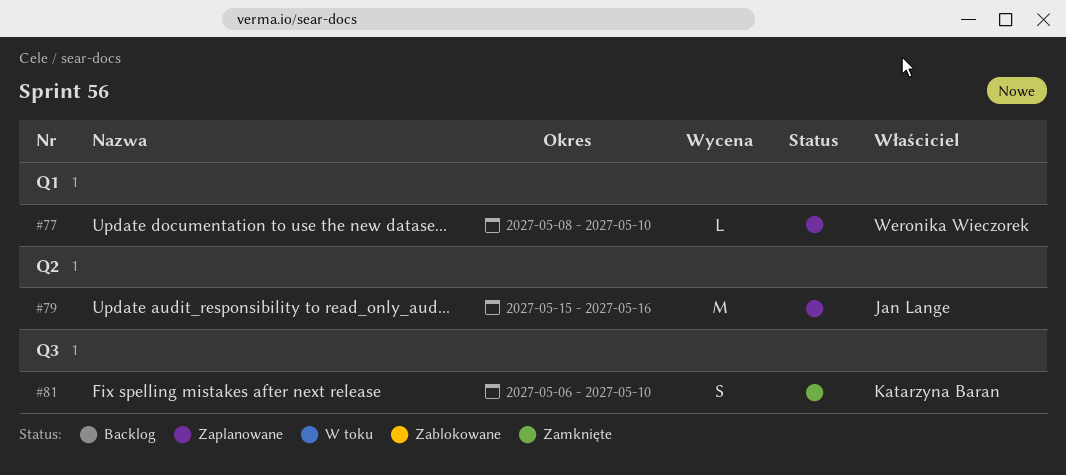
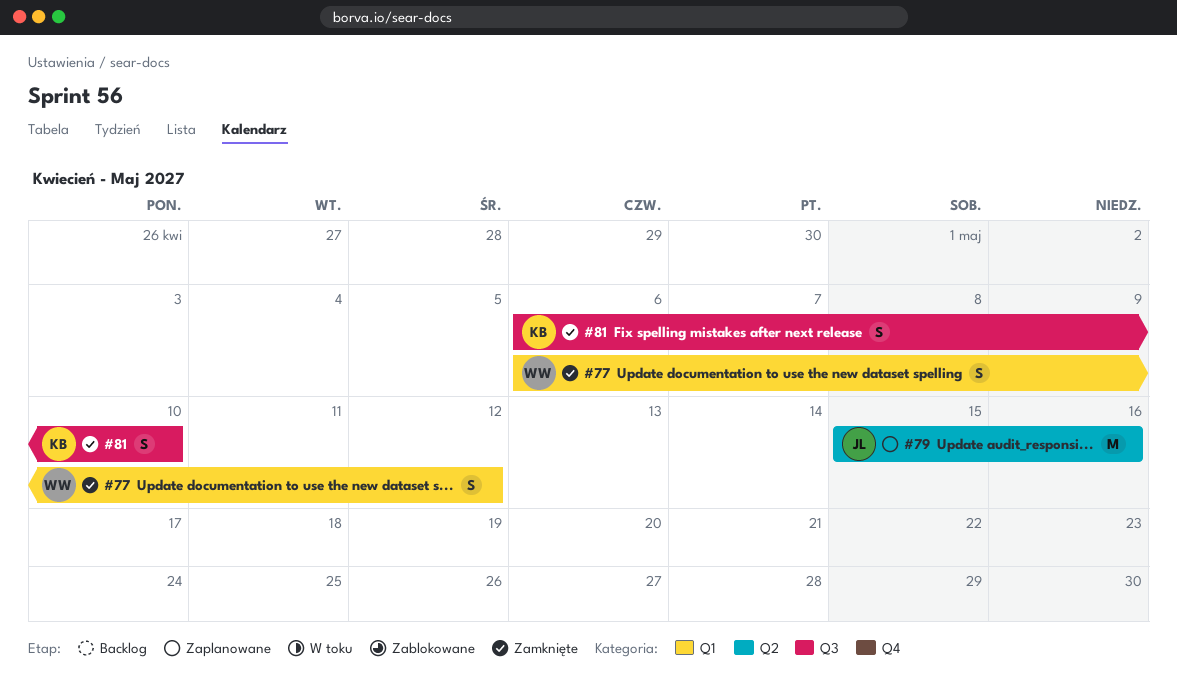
#77, status: Zaplanowane -> Zamknięte
#77, estimate: L -> S
#77, start: May 8 -> May 6
#77, due: May 10 -> May 12

